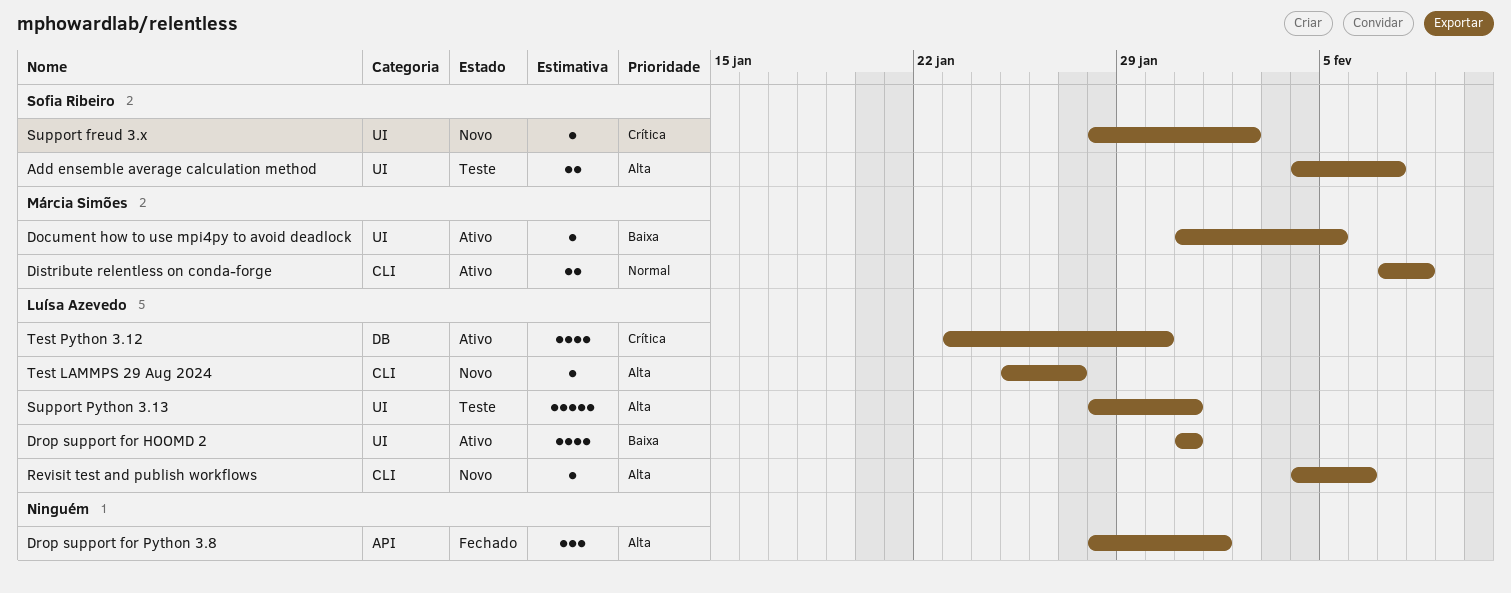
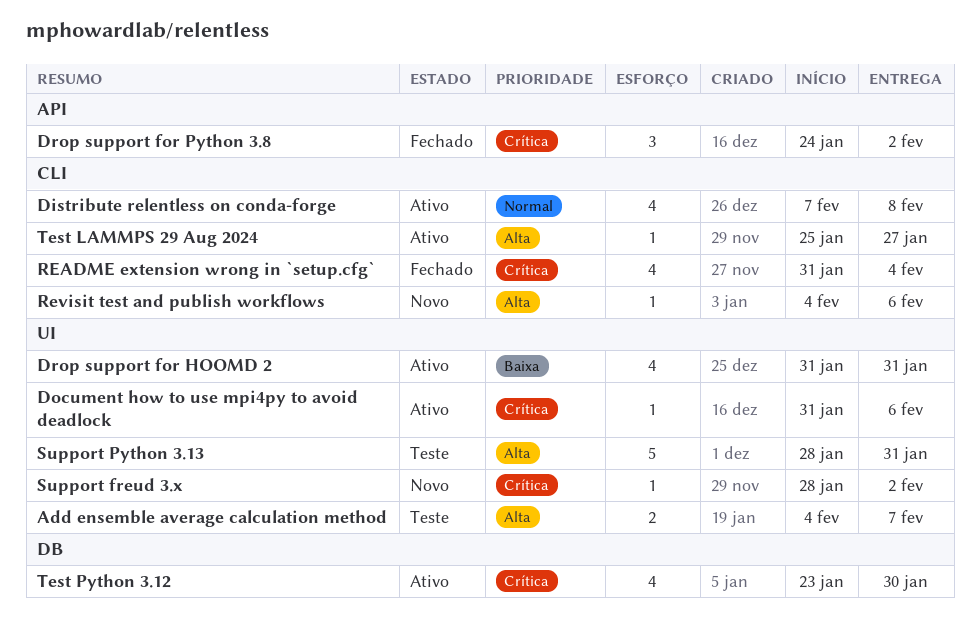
Distribute relentless on conda-forge, estimate: 2 -> 4
Document how to use mpi4py to avoid deadlock, priority: Baixa -> Crítica
Document how to use mpi4py to avoid deadlock, due: Feb 5 -> Feb 6
Drop support for Python 3.8, priority: Alta -> Crítica
Drop support for Python 3.8, start: Jan 28 -> Jan 24
Drop support for Python 3.8, due: Feb 1 -> Feb 2
README extension wrong in `setup.cfg`: none -> present
Test LAMMPS 29 Aug 2024, status: Novo -> Ativo

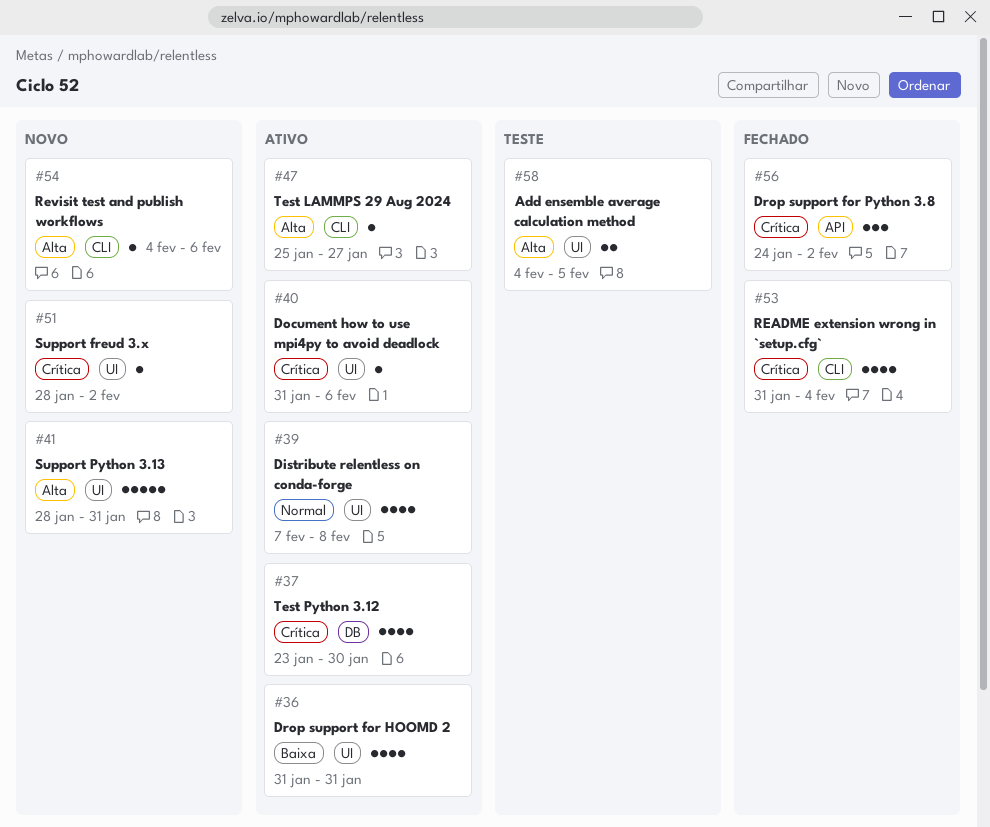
Add ensemble average calculation method, due: Feb 7 -> Feb 5
Distribute relentless on conda-forge, label: CLI -> UI
Support Python 3.13, status: Teste -> Novo

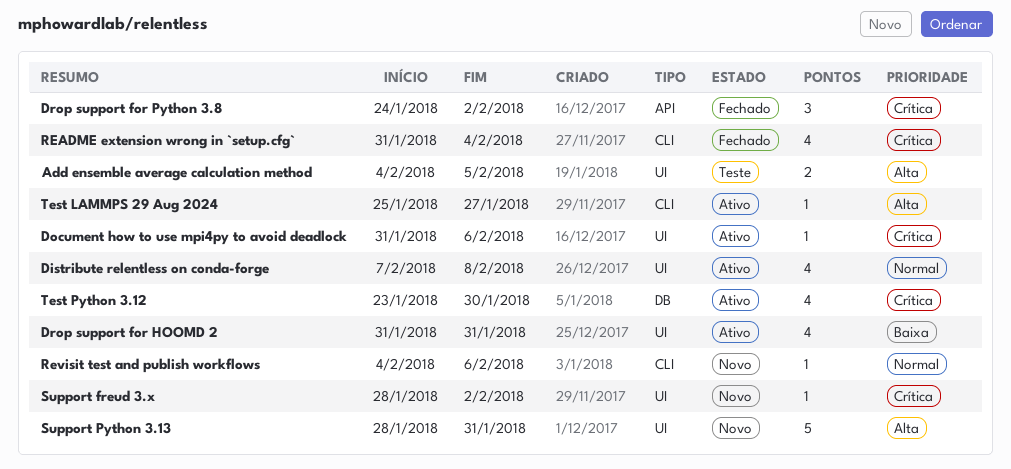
Revisit test and publish workflows, priority: Alta -> Normal

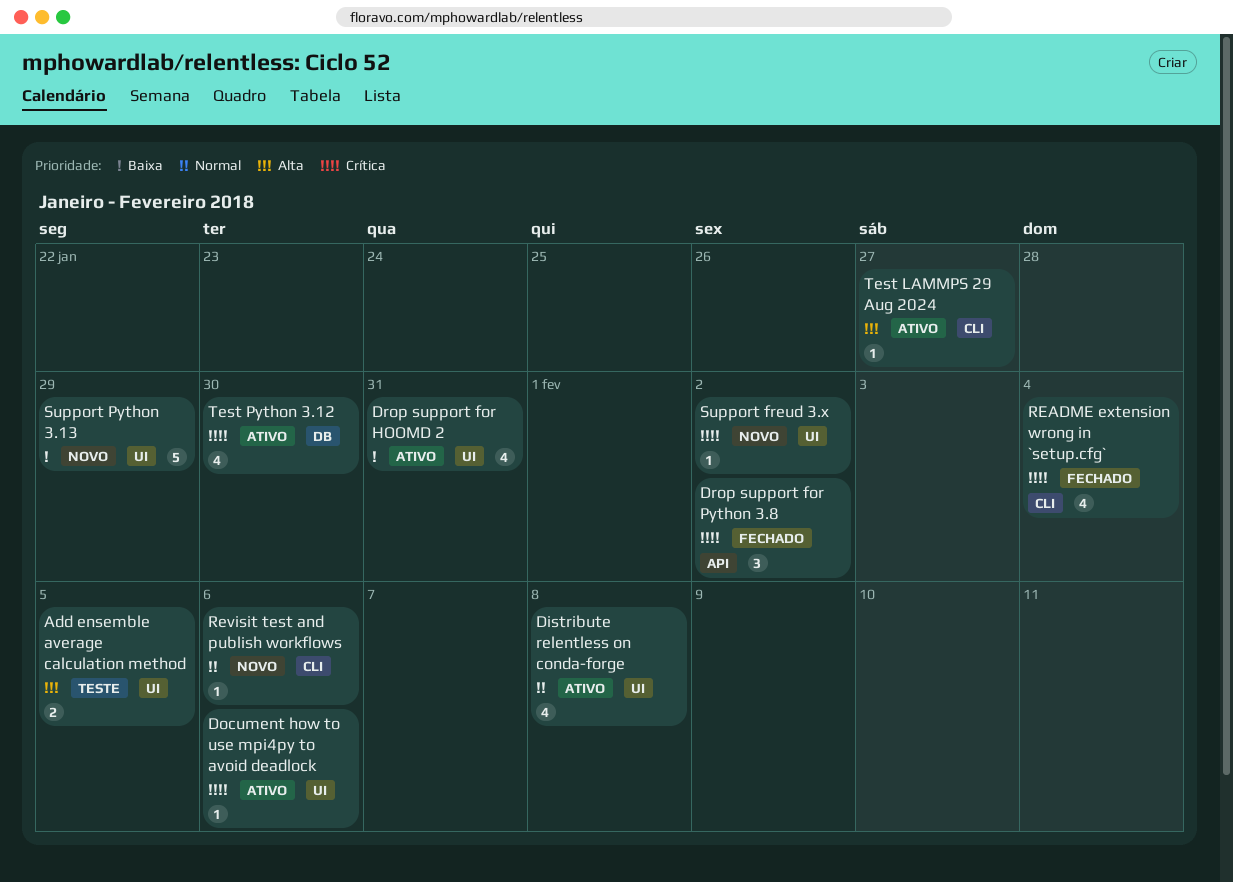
Support Python 3.13, priority: Alta -> Baixa
Support Python 3.13, due: Jan 31 -> Jan 29

